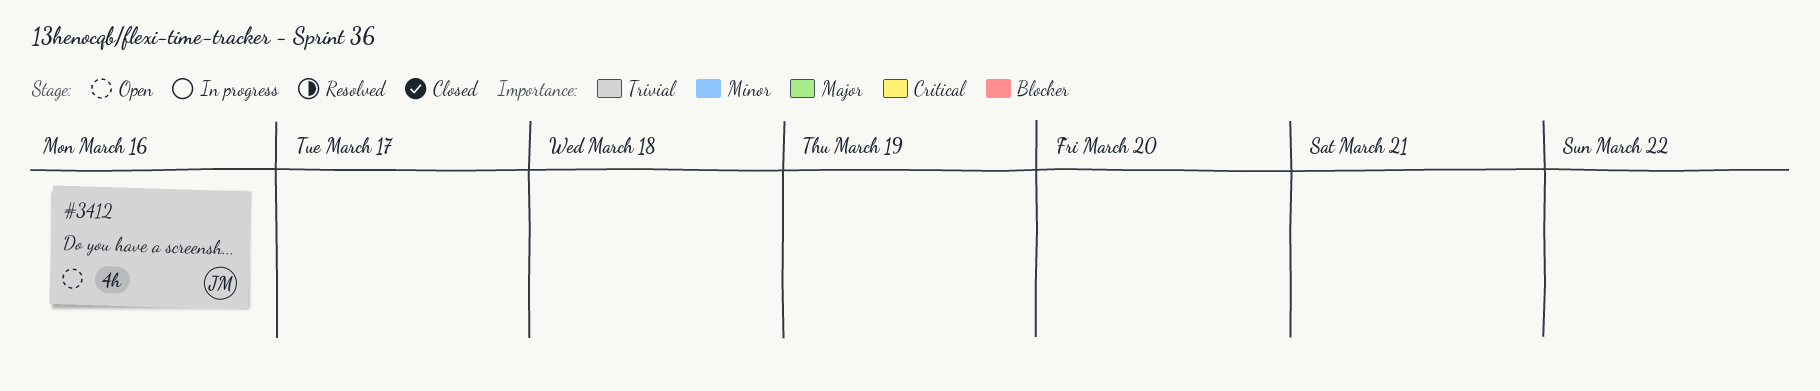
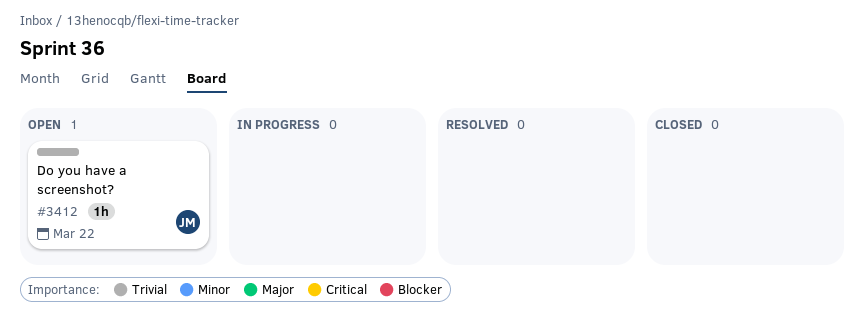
#3412, estimate: 4h -> 1h
#3412, due: Mar 16 -> Mar 22

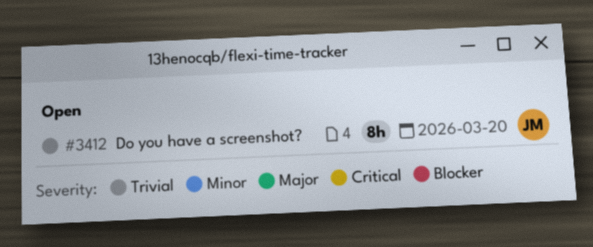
#3412, estimate: 1h -> 8h
#3412, due: Mar 22 -> Mar 20

